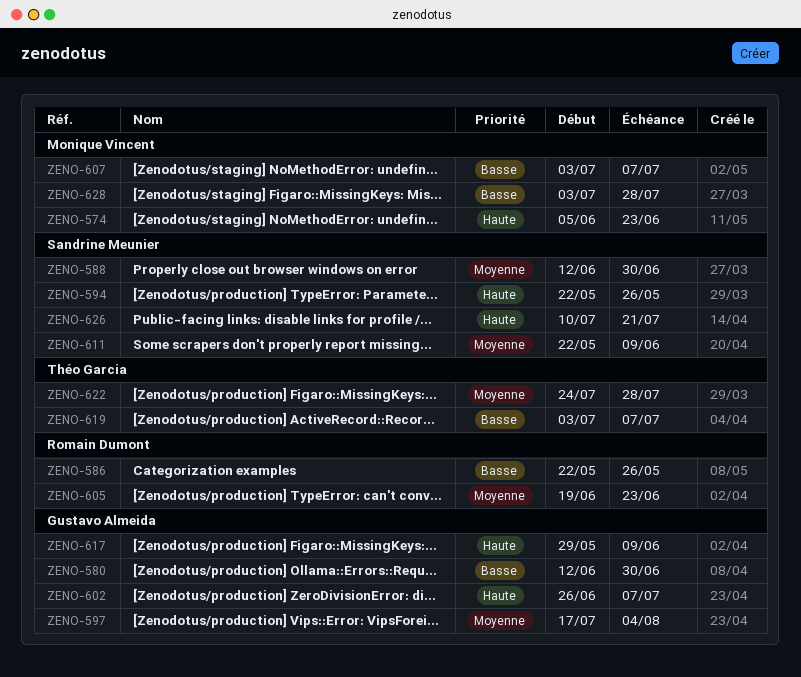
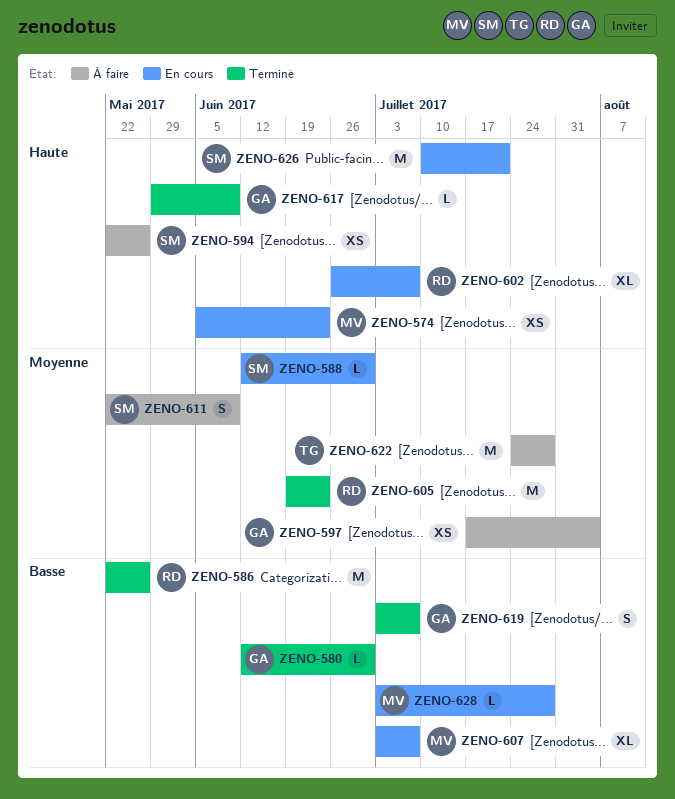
ZENO-602, owner: Gustavo Almeida -> Romain Dumont
ZENO-619, owner: Théo Garcia -> Gustavo Almeida

